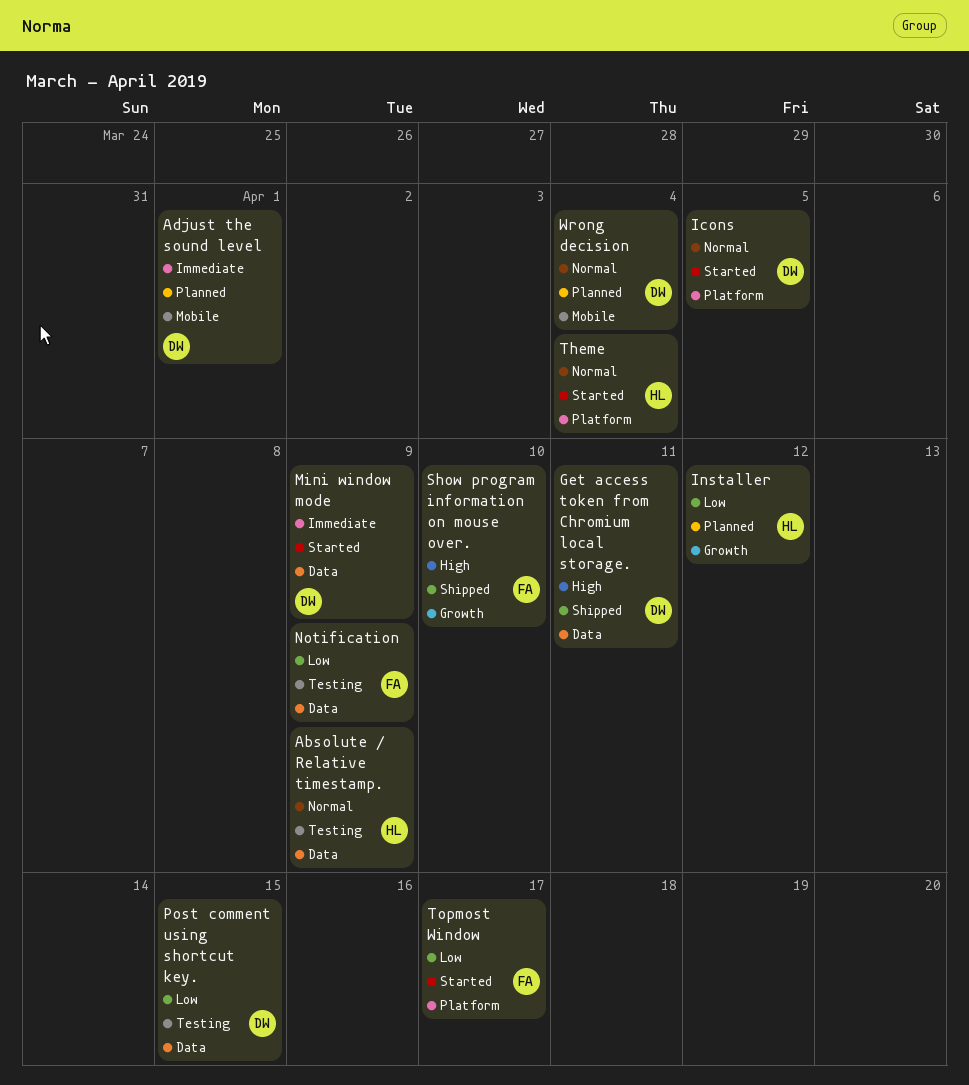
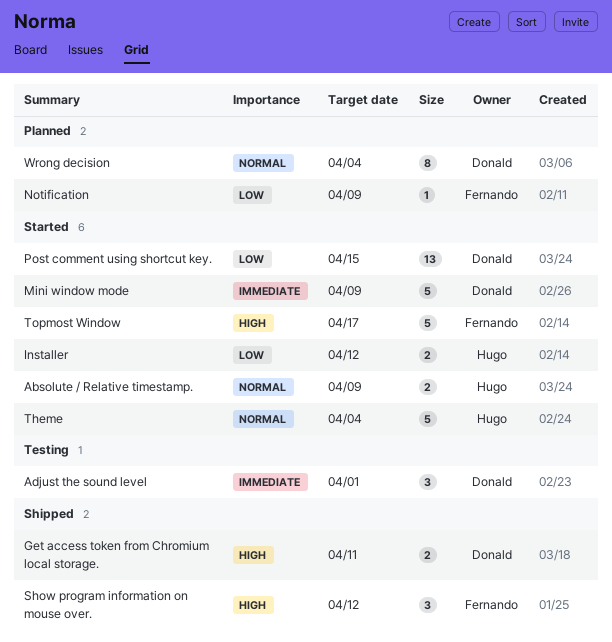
Absolute / Relative timestamp., status: Testing -> Started
Adjust the sound level, status: Planned -> Testing
Icons: present -> none
Installer, status: Planned -> Started
Notification, status: Testing -> Planned
Post comment using shortcut key., status: Testing -> Started
Show program information on mouse over., due: Apr 10 -> Apr 12
Topmost Window, priority: Low -> High

